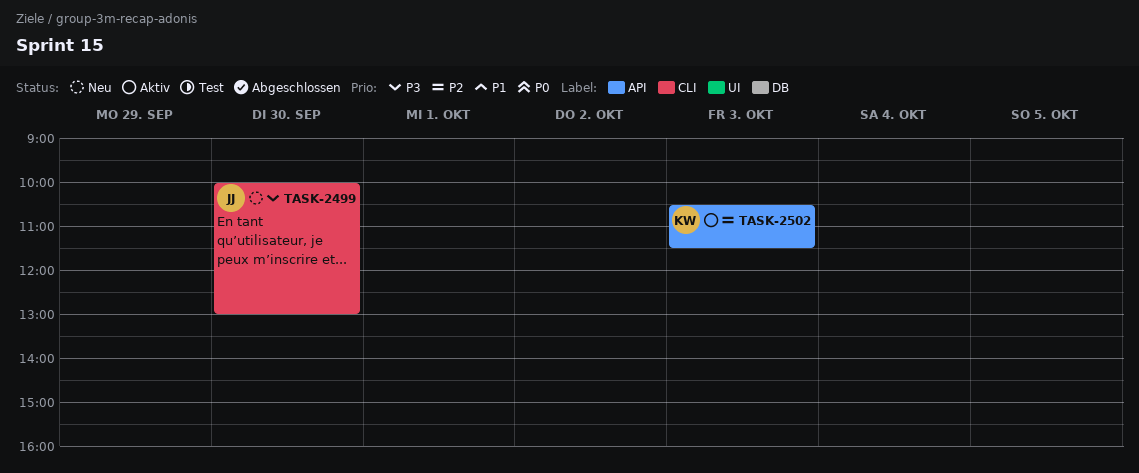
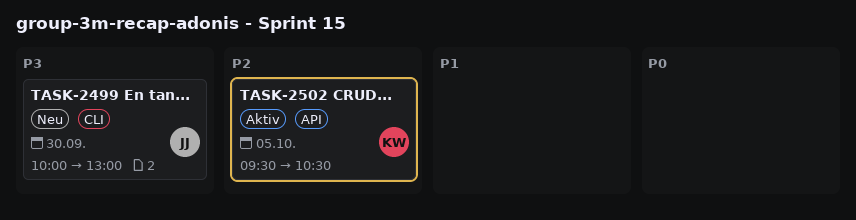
TASK-2502, day: Oct 3 -> Oct 5
TASK-2502, begins: 10:30 -> 09:30
TASK-2502, ends: 11:30 -> 10:30

